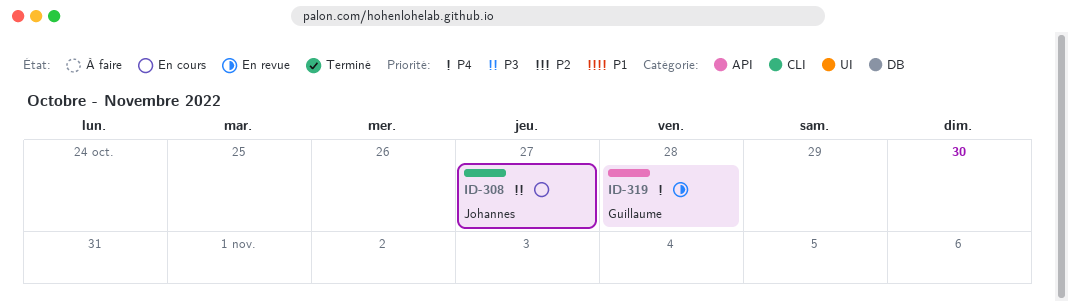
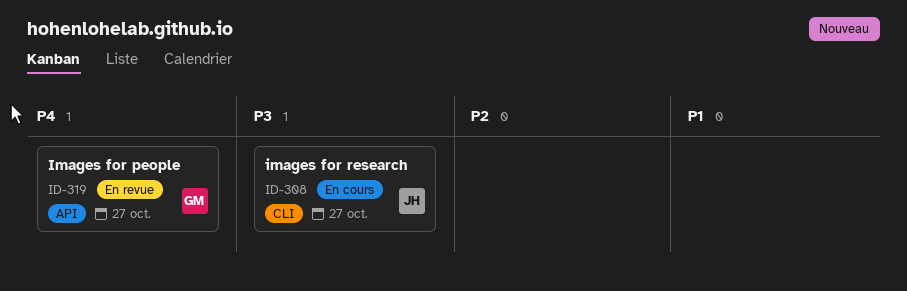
ID-319, due: Oct 28 -> Oct 27

